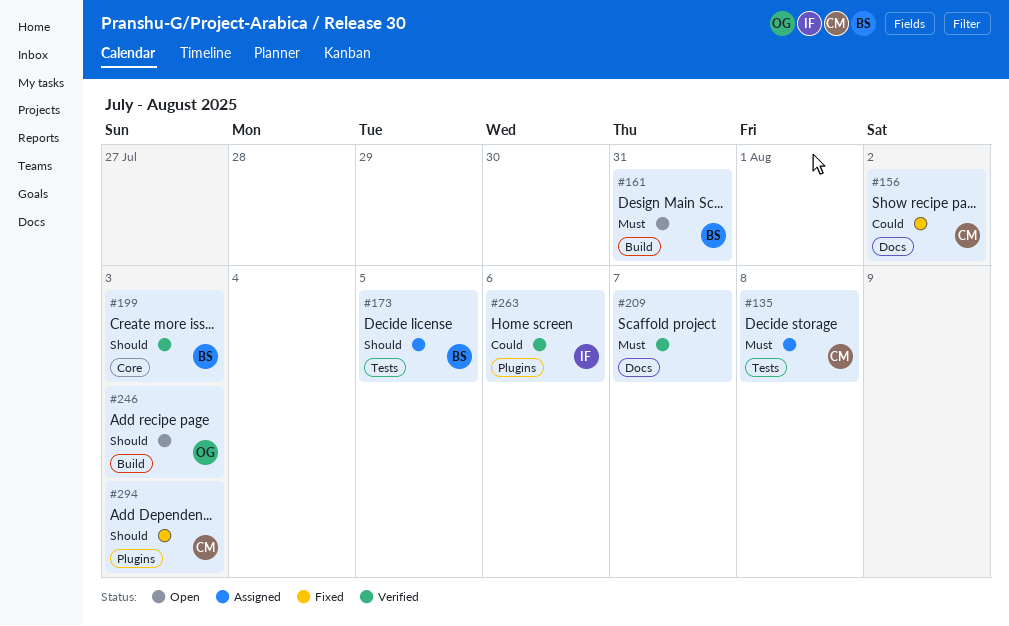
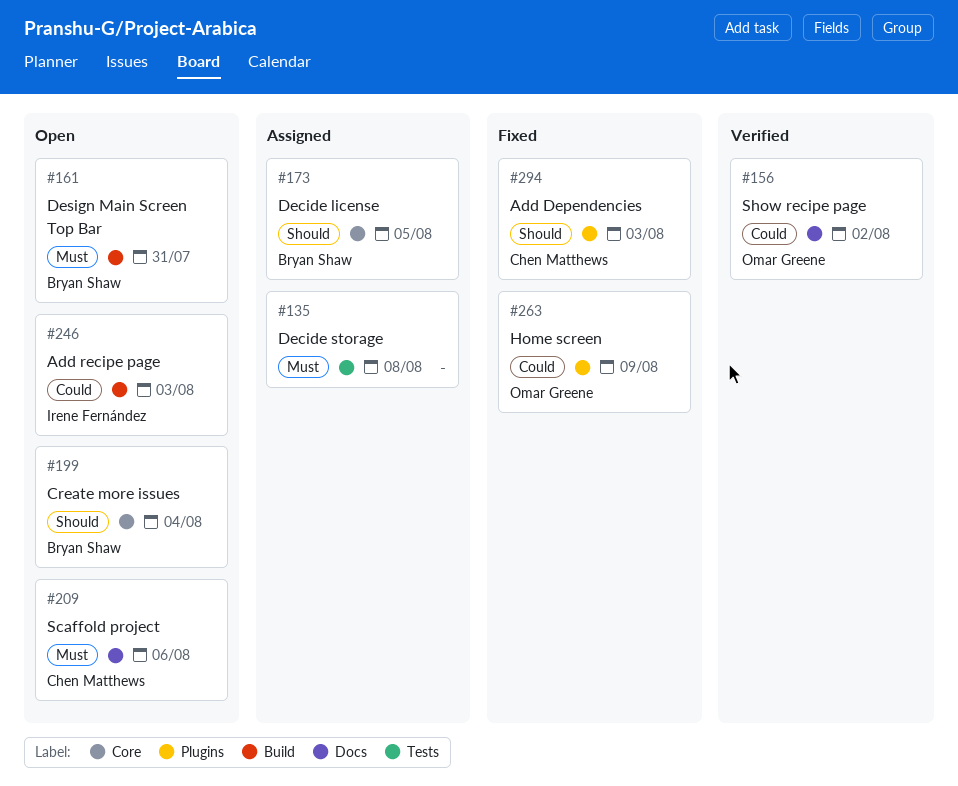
#135, owner: Chen Matthews -> none
#156, status: Fixed -> Verified
#156, owner: Chen Matthews -> Omar Greene
#173, label: Tests -> Core
#199, status: Verified -> Open
#199, due: Aug 3 -> Aug 4
#209, status: Verified -> Open
#209, owner: none -> Chen Matthews
#209, due: Aug 7 -> Aug 6
#246, owner: Omar Greene -> Irene Fernández
#246, priority: Should -> Could
#263, status: Verified -> Fixed
#263, owner: Irene Fernández -> Omar Greene
#263, due: Aug 6 -> Aug 9

